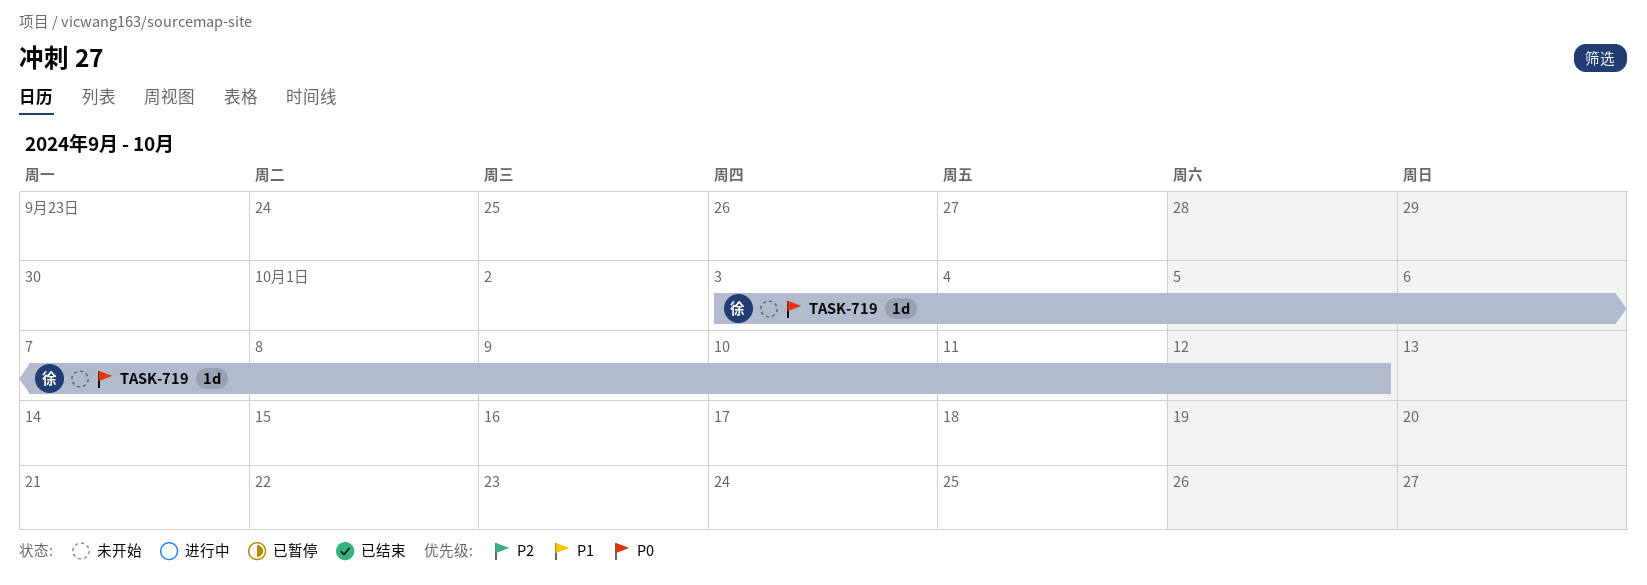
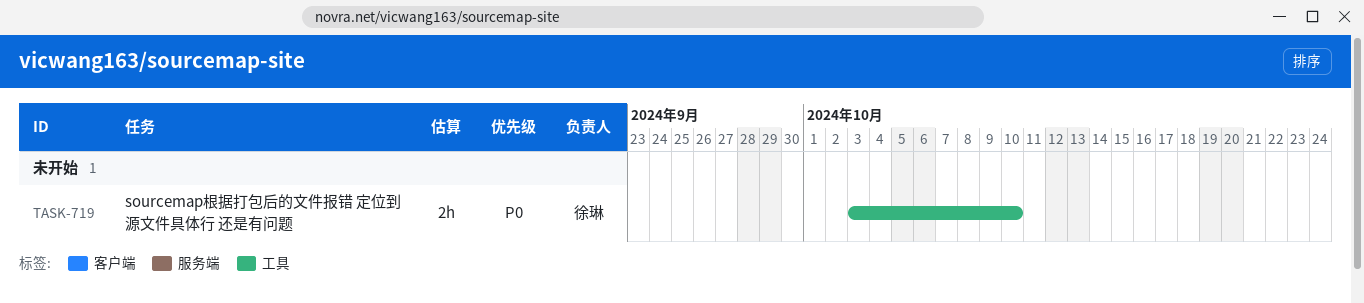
TASK-719, estimate: 1d -> 2h
TASK-719, due: Oct 12 -> Oct 10

